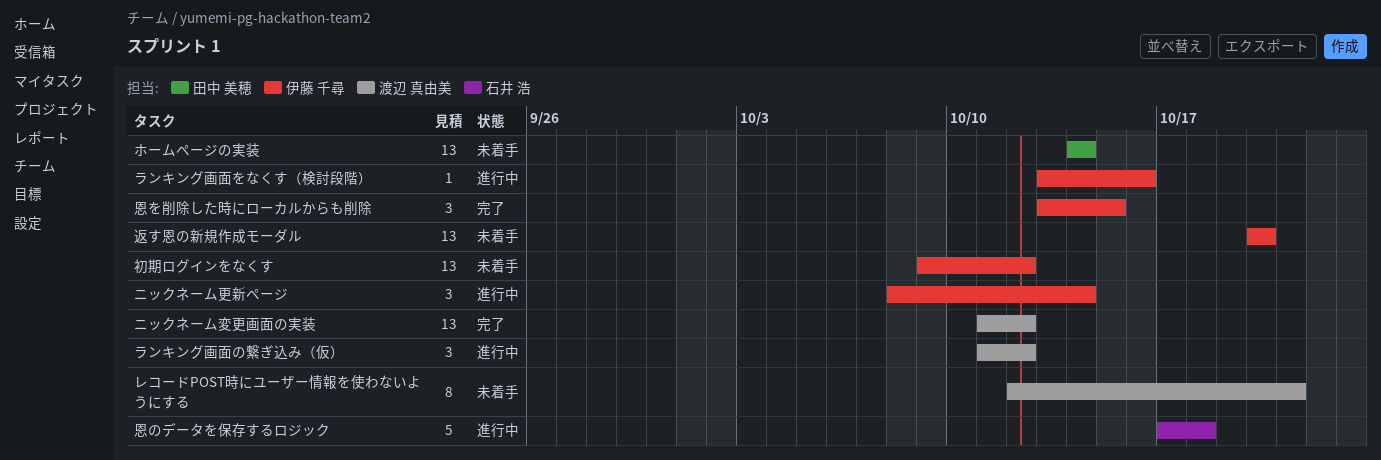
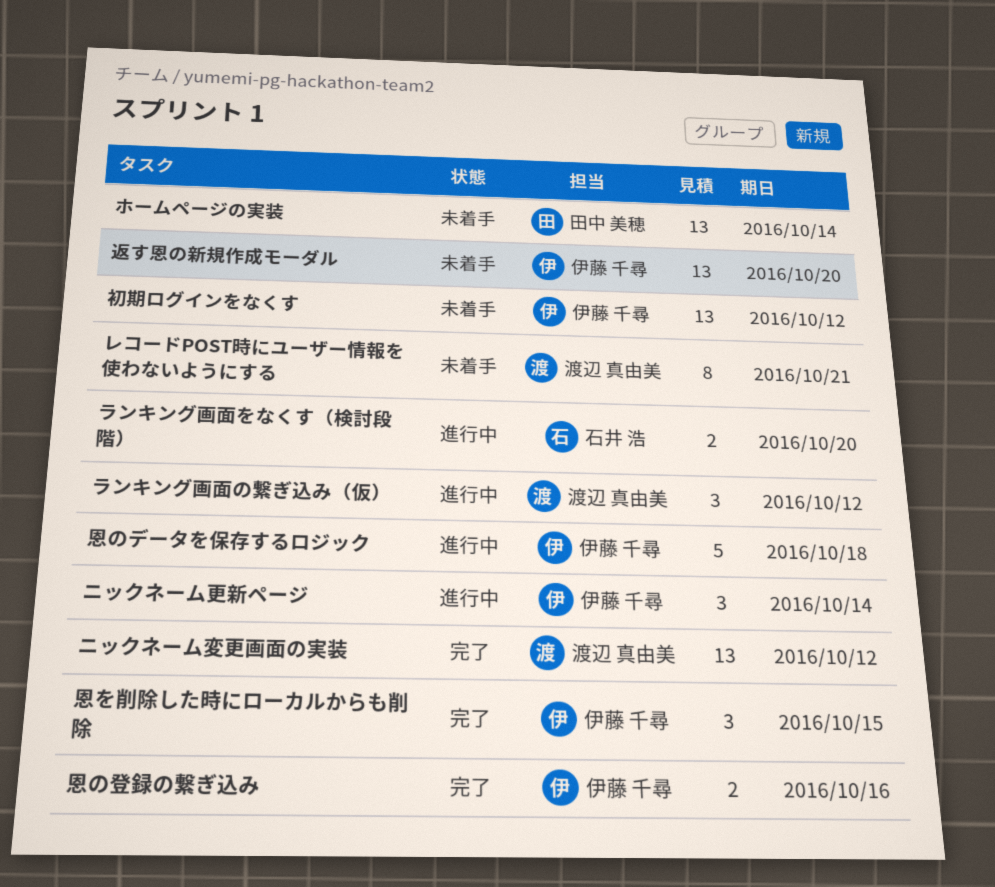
ランキング画面をなくす（検討段階）, owner: 伊藤 千尋 -> 石井 浩
ランキング画面をなくす（検討段階）, estimate: 1 -> 2
ランキング画面をなくす（検討段階）, due: Oct 16 -> Oct 20
恩のデータを保存するロジック, owner: 石井 浩 -> 伊藤 千尋
恩の登録の繋ぎ込み: none -> present

